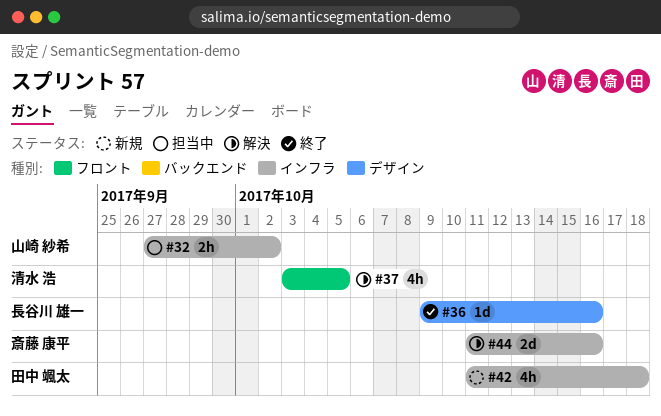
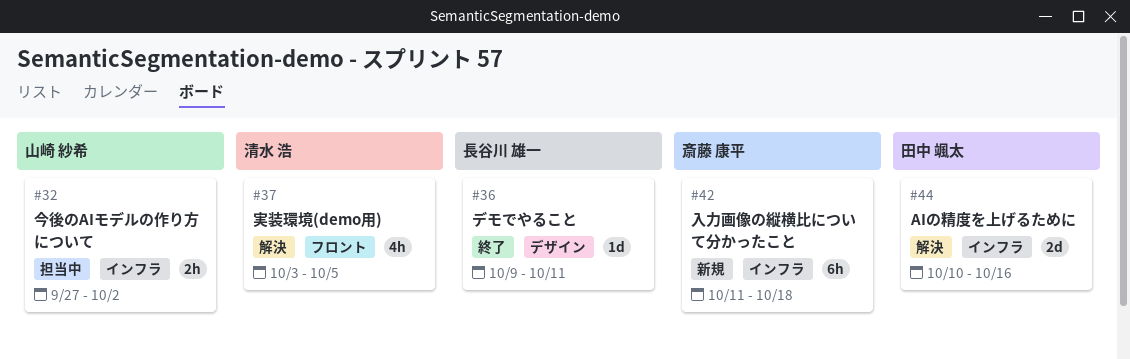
#36, due: Oct 16 -> Oct 11
#42, owner: 田中 颯太 -> 斎藤 康平
#42, estimate: 4h -> 6h
#44, owner: 斎藤 康平 -> 田中 颯太
#44, start: Oct 11 -> Oct 10

